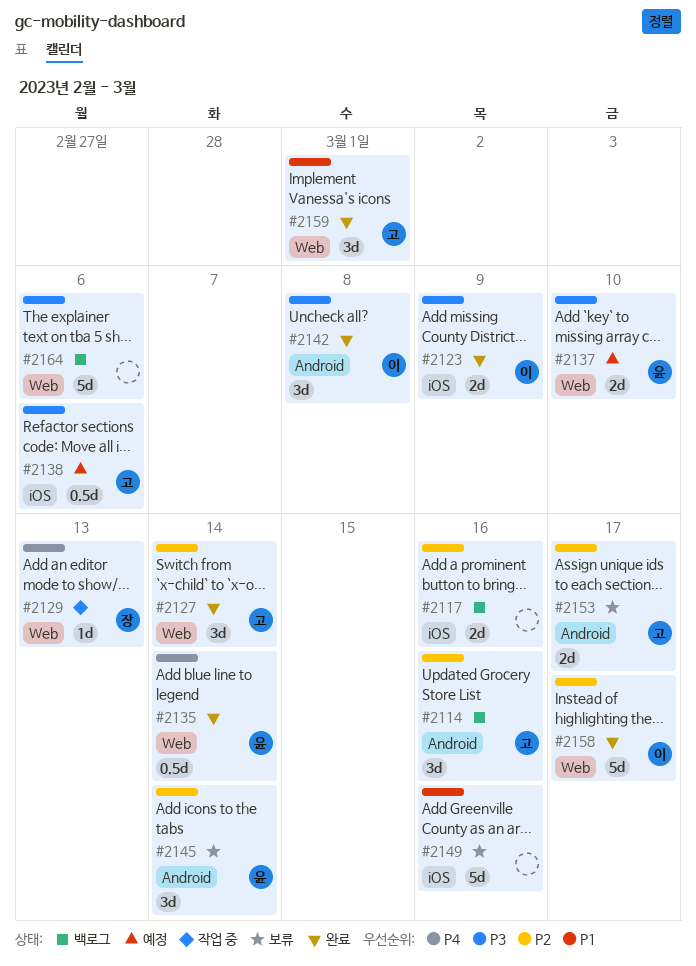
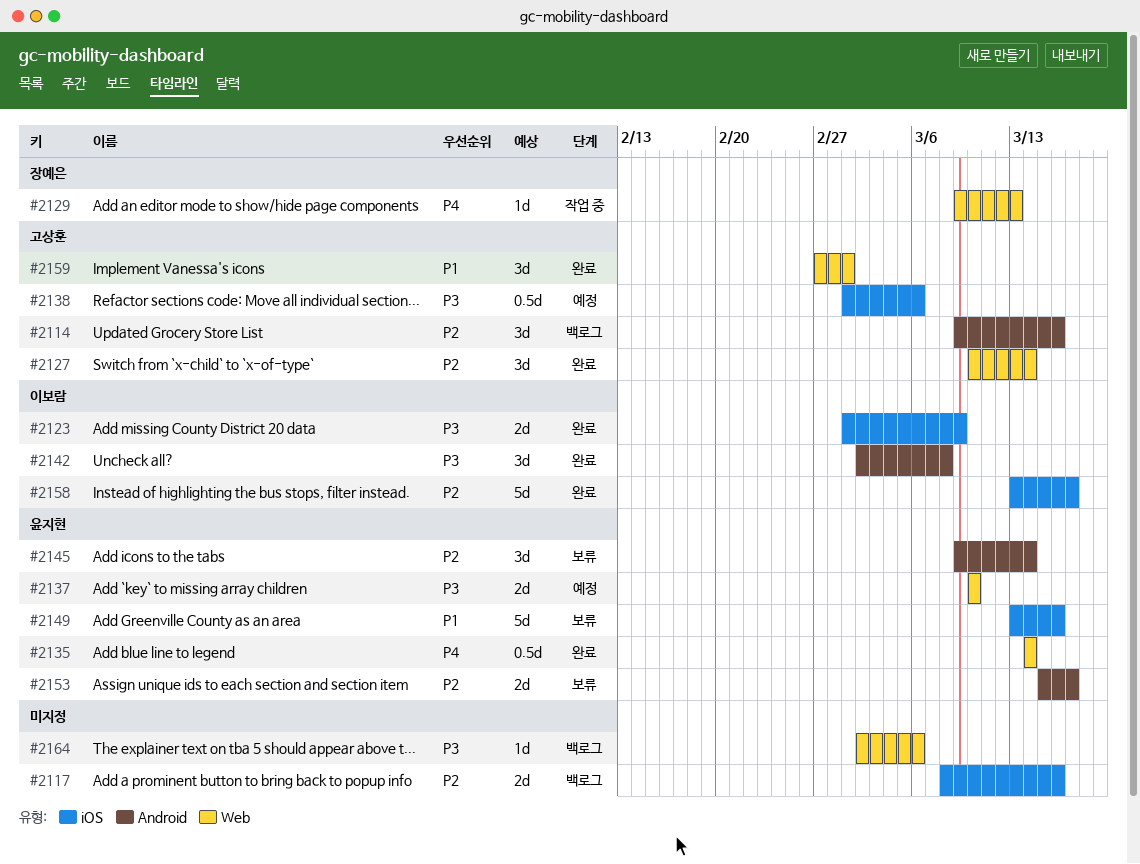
#2149, owner: none -> 윤지현
#2153, owner: 고상훈 -> 윤지현
#2158, label: Web -> iOS
#2164, estimate: 5d -> 1d

